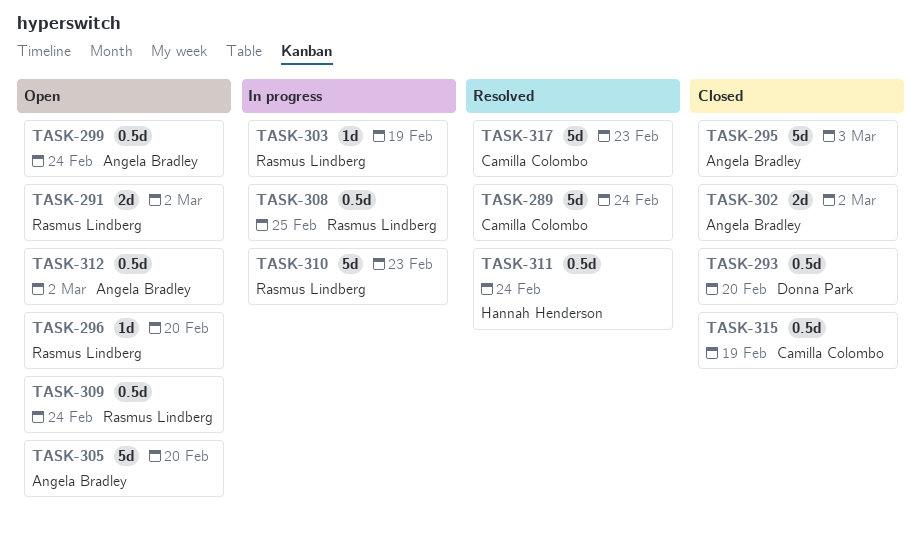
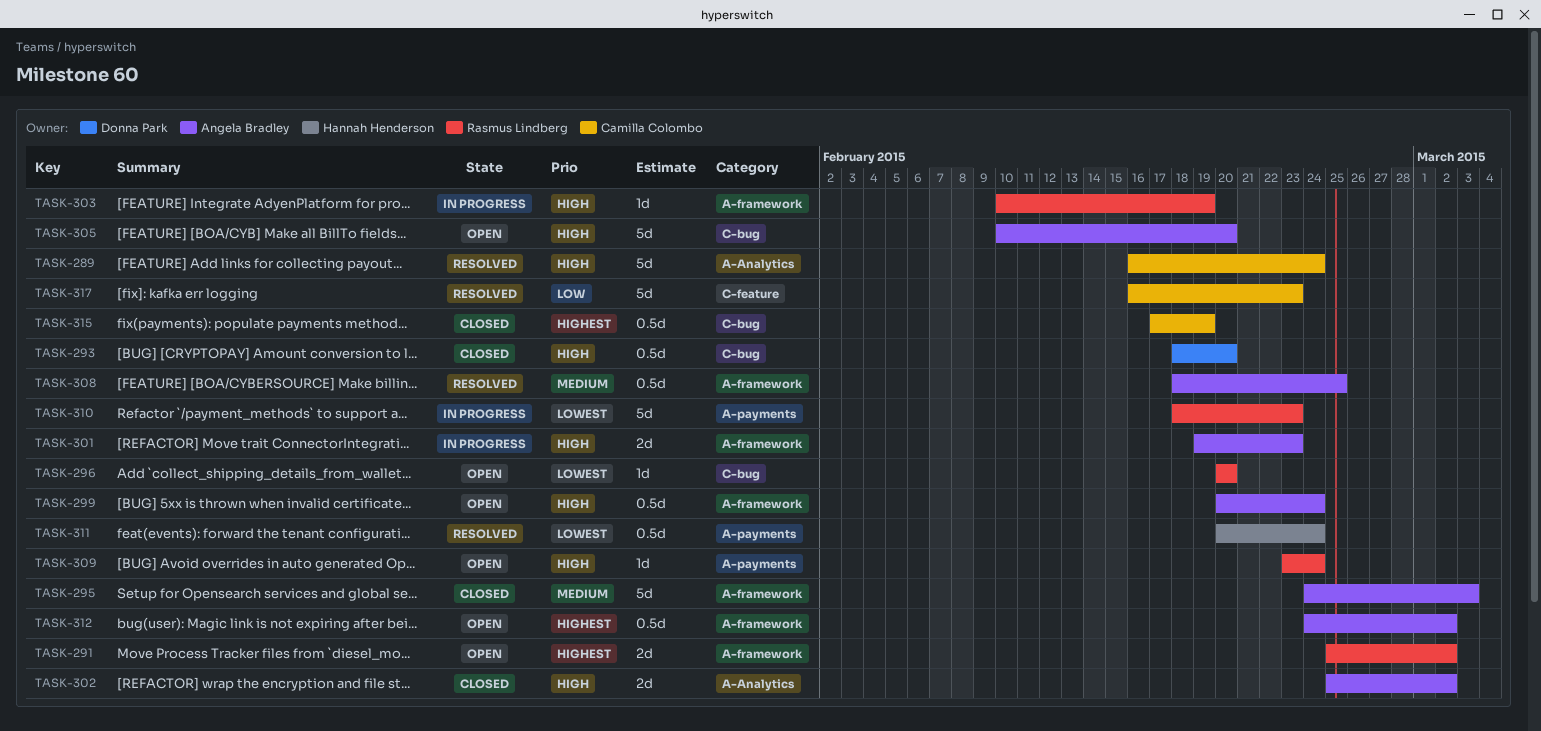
TASK-301: none -> present
TASK-308, status: In progress -> Resolved
TASK-308, owner: Rasmus Lindberg -> Angela Bradley
TASK-309, estimate: 0.5d -> 1d

